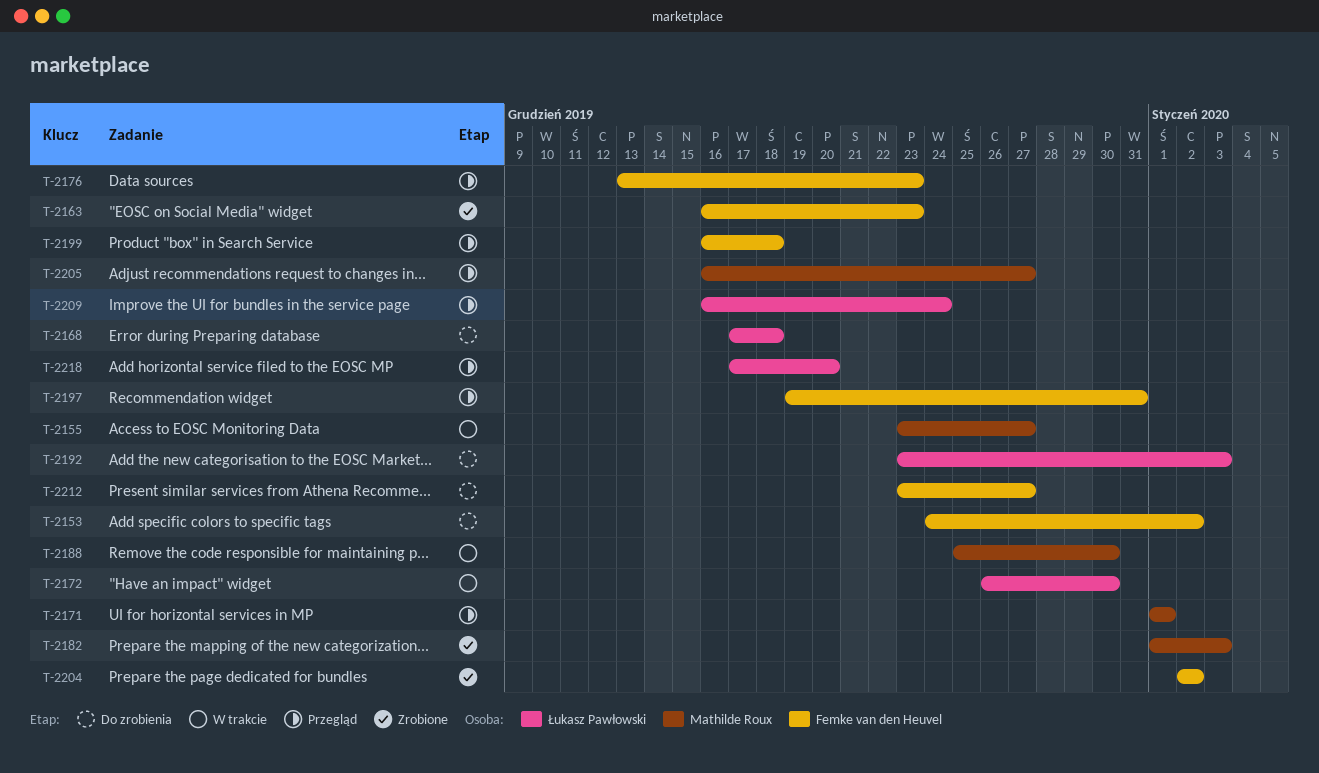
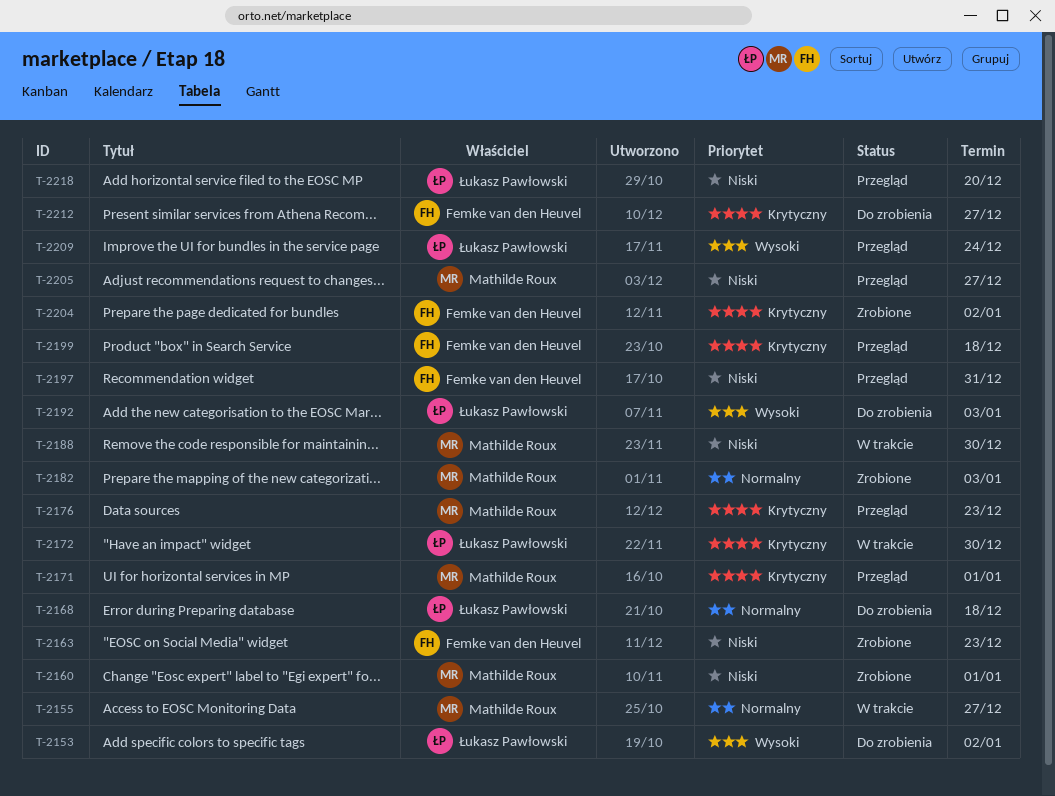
T-2153, owner: Femke van den Heuvel -> Łukasz Pawłowski
T-2160: none -> present
T-2176, owner: Femke van den Heuvel -> Mathilde Roux

